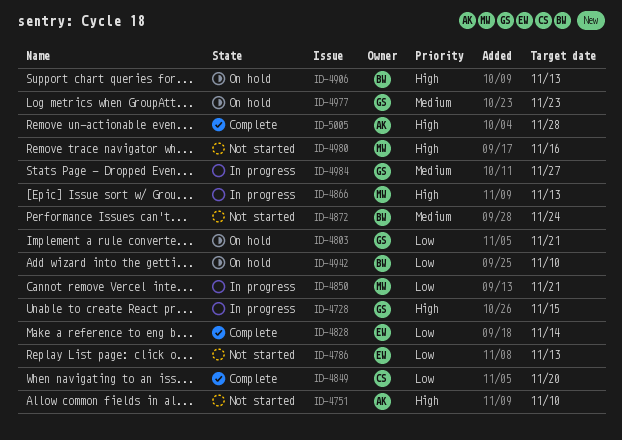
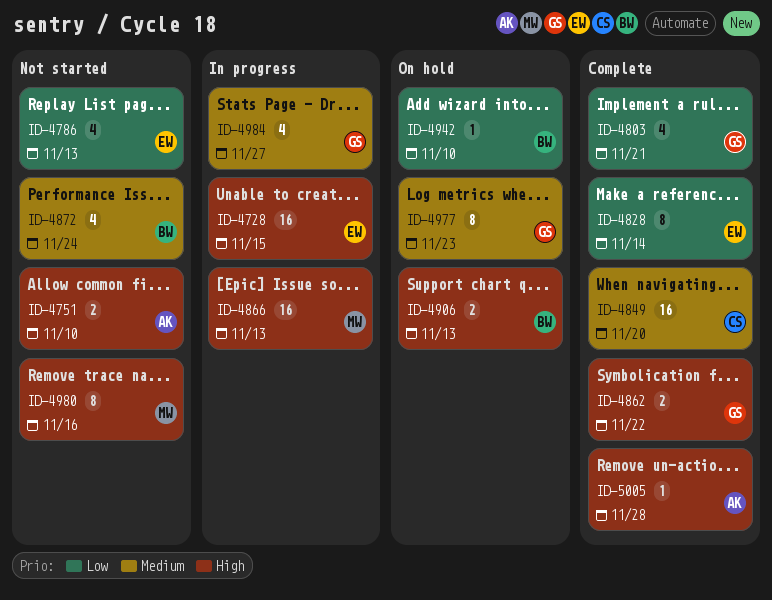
ID-4728, owner: GS -> EW
ID-4803, status: On hold -> Complete
ID-4849, priority: Low -> Medium
ID-4850: present -> none
ID-4862: none -> present

